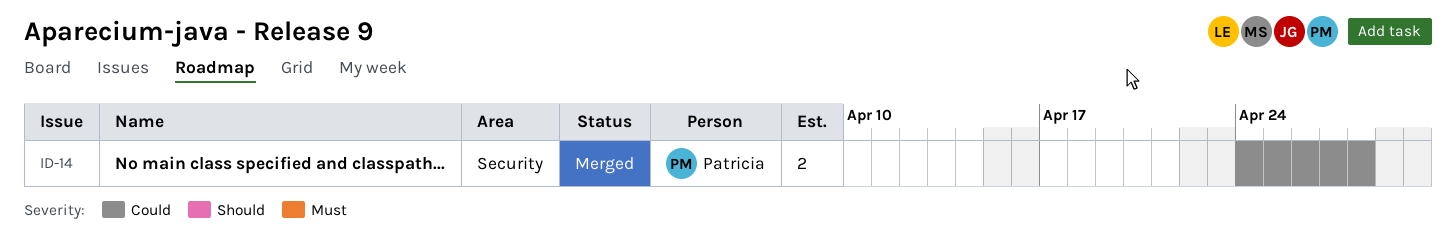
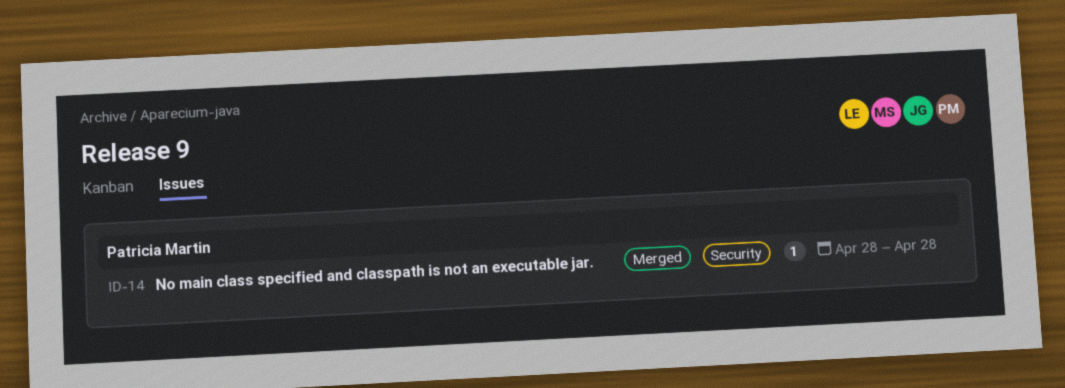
ID-14, estimate: 2 -> 1
ID-14, start: Apr 24 -> Apr 28

